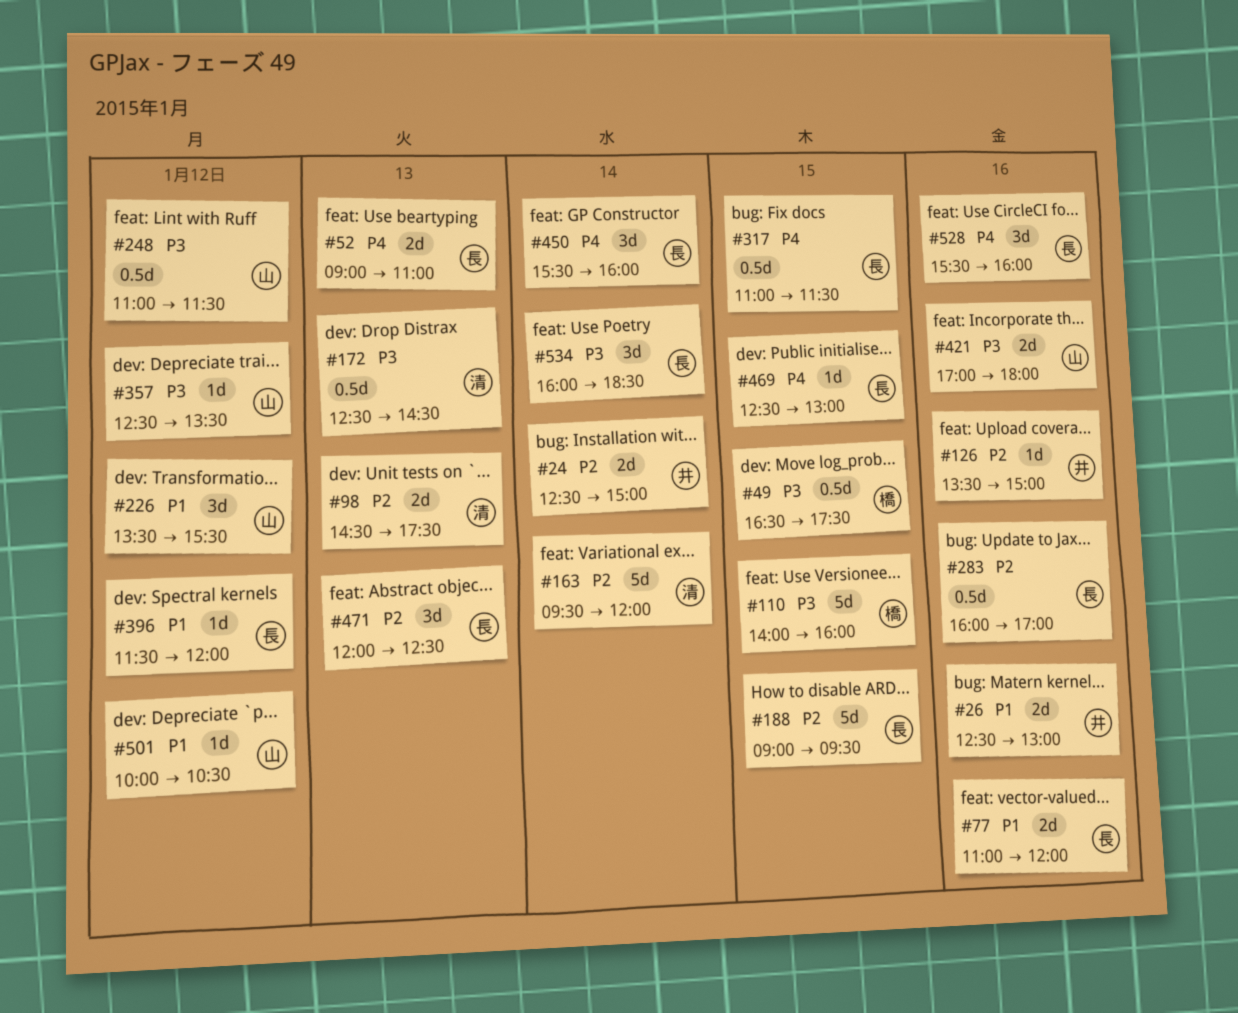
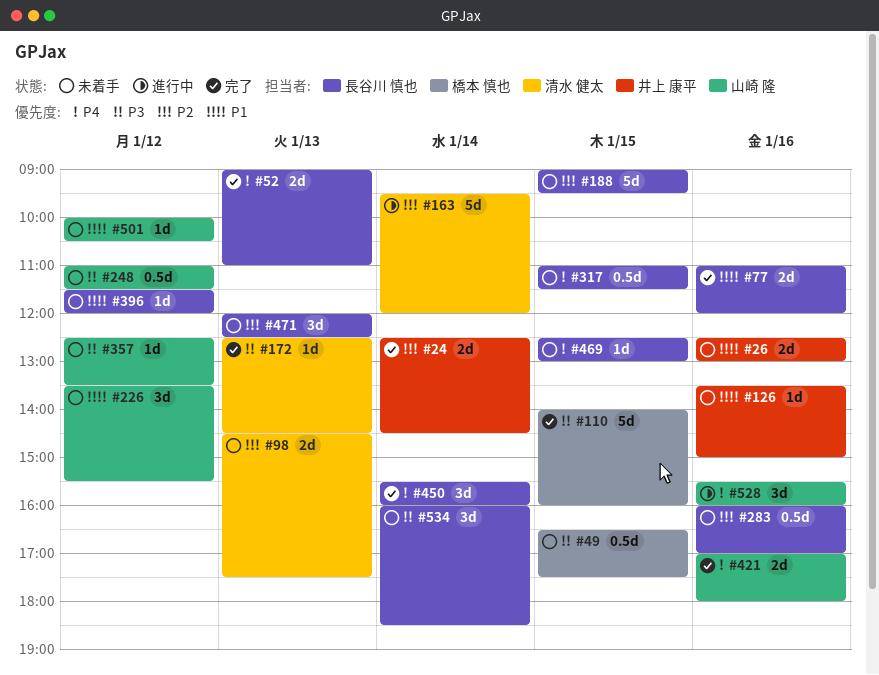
#24, ends: 15:00 -> 14:30
#126, priority: P2 -> P1
#172, estimate: 0.5d -> 1d
#421, priority: P3 -> P4
#528, owner: 長谷川 慎也 -> 山崎 隆

